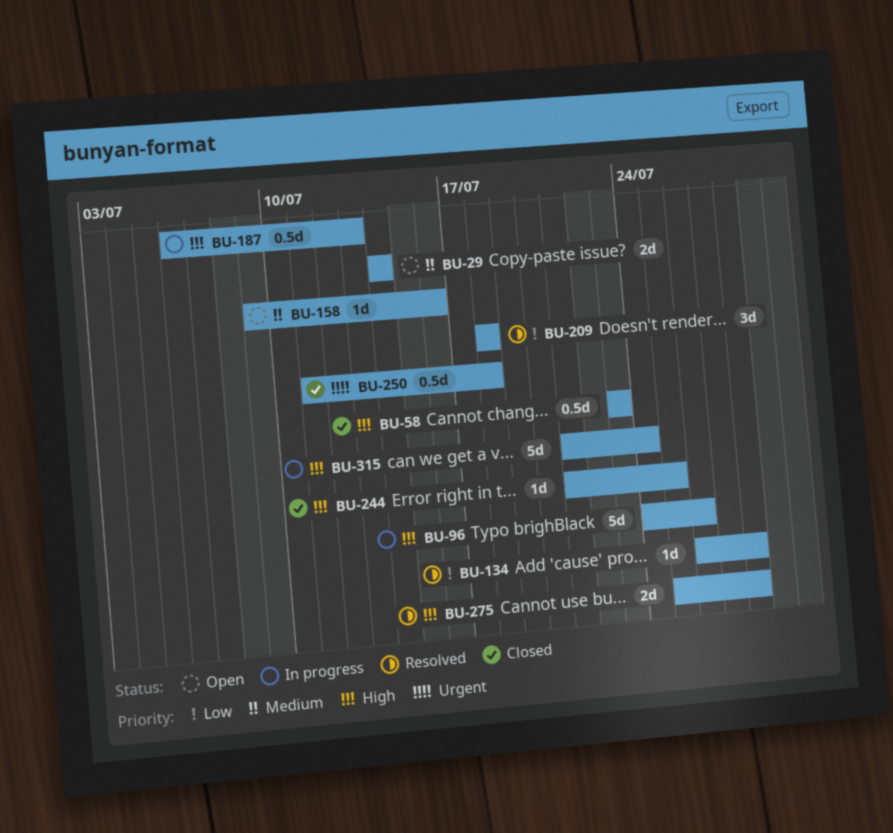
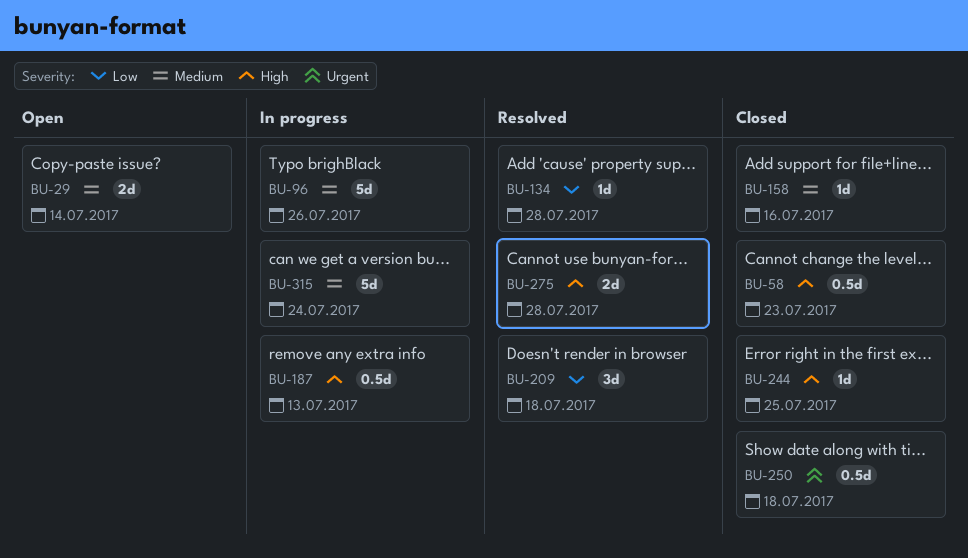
BU-96, priority: High -> Medium
BU-158, status: Open -> Closed
BU-315, priority: High -> Medium

